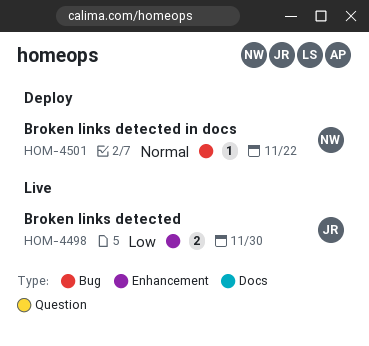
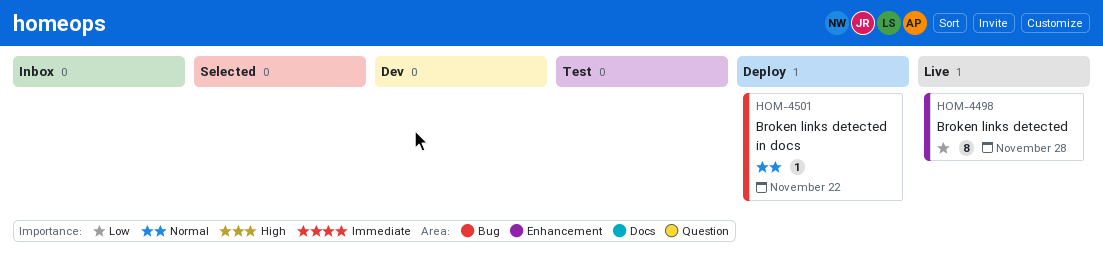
HOM-4498, estimate: 2 -> 8
HOM-4498, due: Nov 30 -> Nov 28

